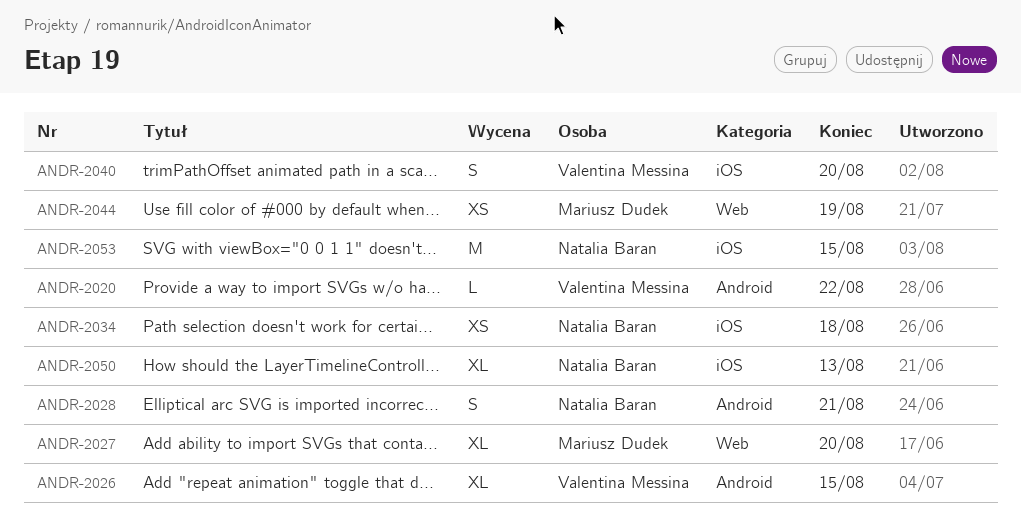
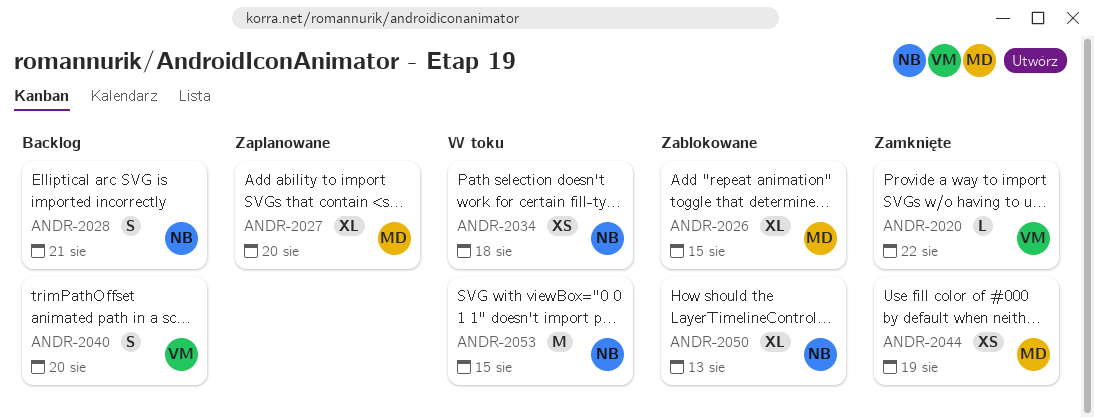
ANDR-2026, owner: Valentina Messina -> Mariusz Dudek

